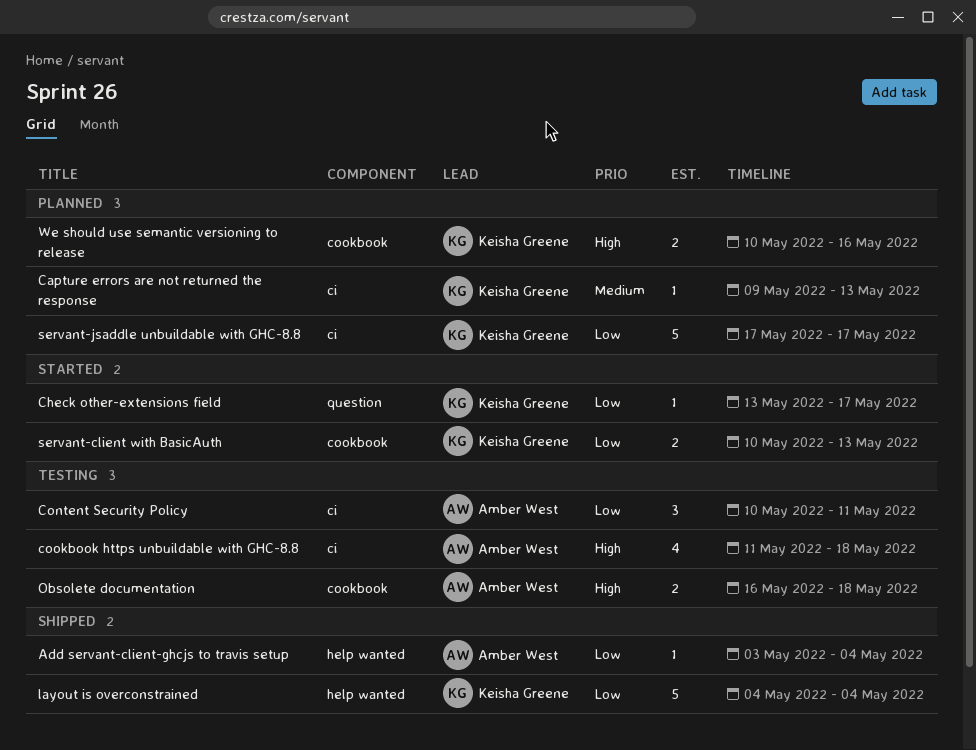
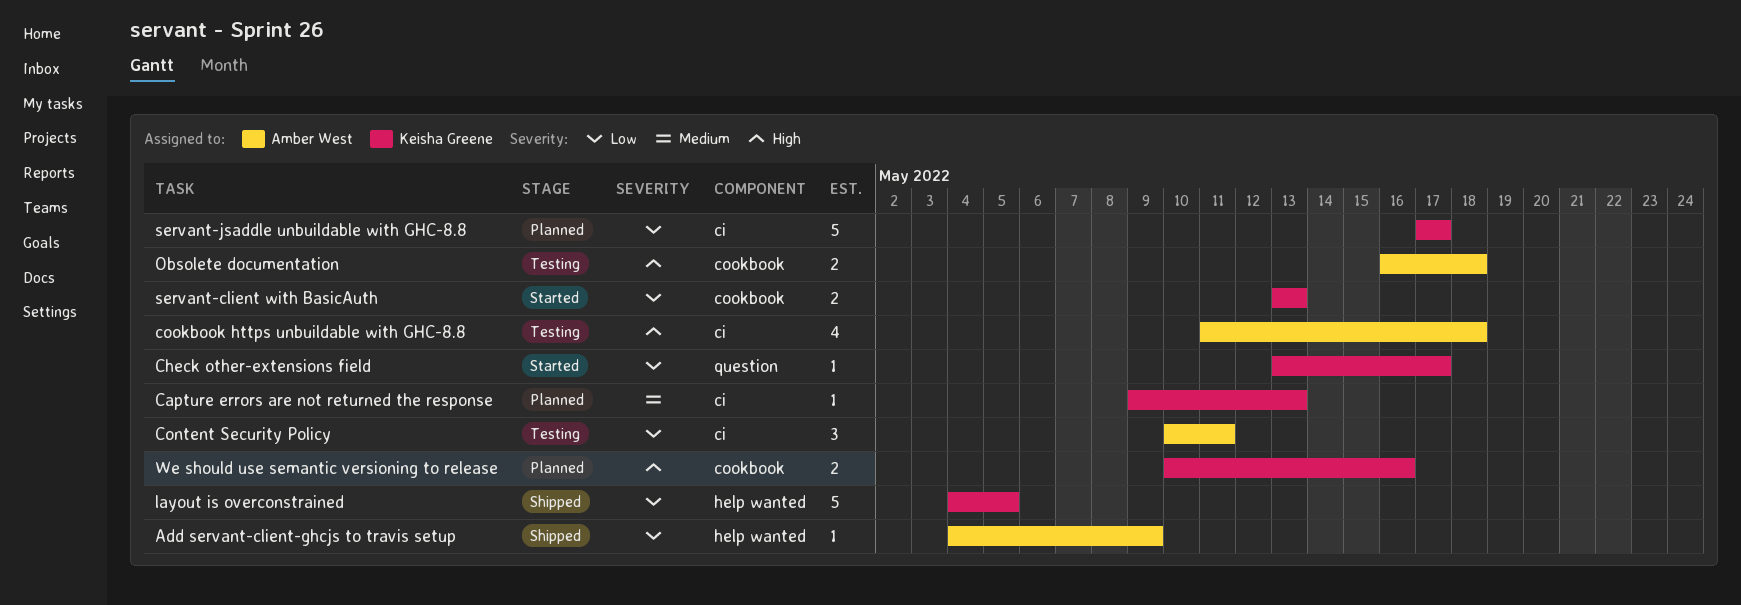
Add servant-client-ghcjs to travis setup, start: May 3 -> May 4
Add servant-client-ghcjs to travis setup, due: May 4 -> May 9
layout is overconstrained, due: May 4 -> May 5
servant-client with BasicAuth, start: May 10 -> May 13

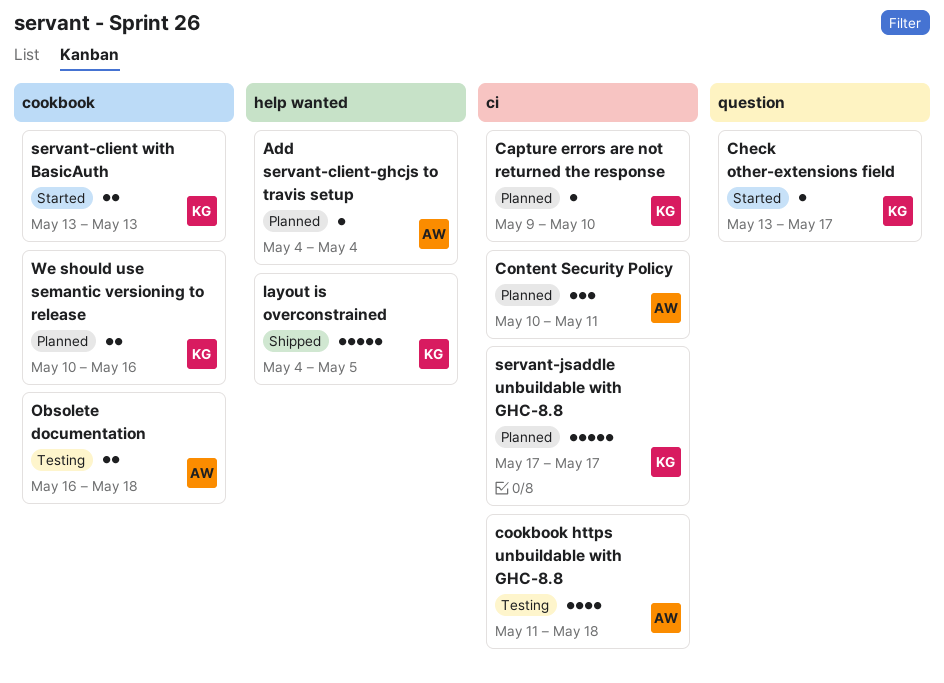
Add servant-client-ghcjs to travis setup, status: Shipped -> Planned
Add servant-client-ghcjs to travis setup, due: May 9 -> May 4
Capture errors are not returned the response, due: May 13 -> May 10
Content Security Policy, status: Testing -> Planned

